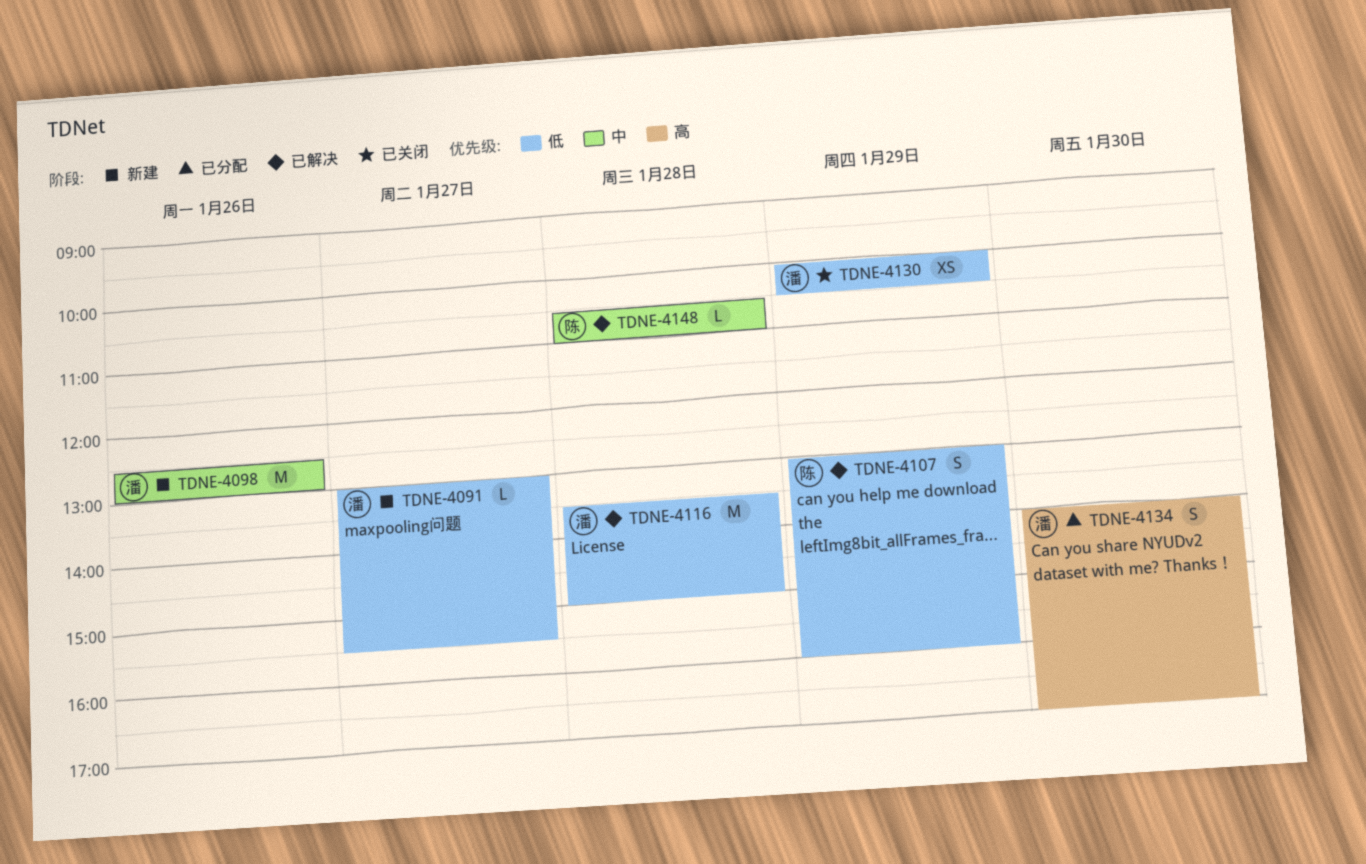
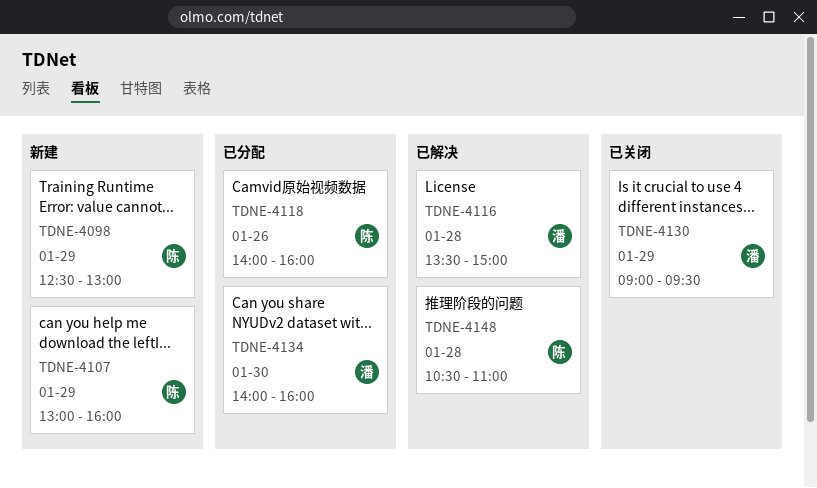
TDNE-4091: present -> none
TDNE-4098, owner: 潘 -> 陈
TDNE-4098, day: Jan 26 -> Jan 29
TDNE-4107, status: 已解决 -> 新建
TDNE-4118: none -> present
TDNE-4130, begins: 10:00 -> 09:00
TDNE-4130, ends: 10:30 -> 09:30
TDNE-4134, ends: 17:00 -> 16:00

